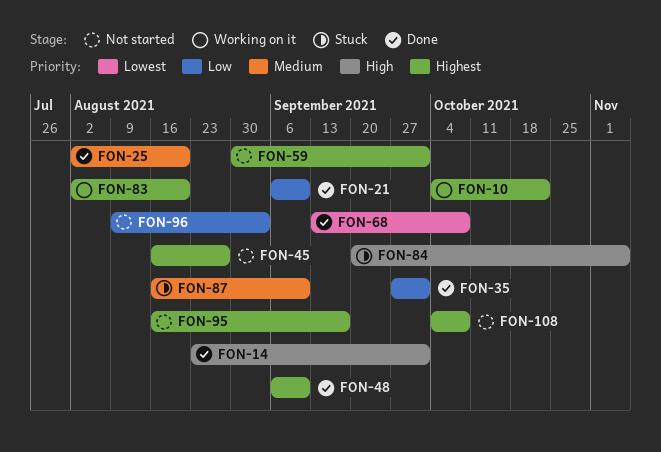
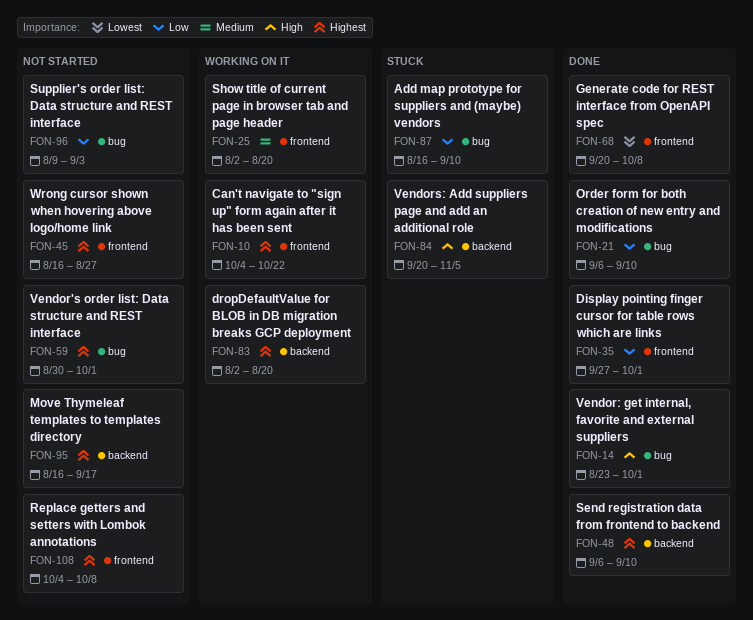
FON-25, status: Done -> Working on it
FON-68, start: Sep 13 -> Sep 20
FON-87, priority: Medium -> Low

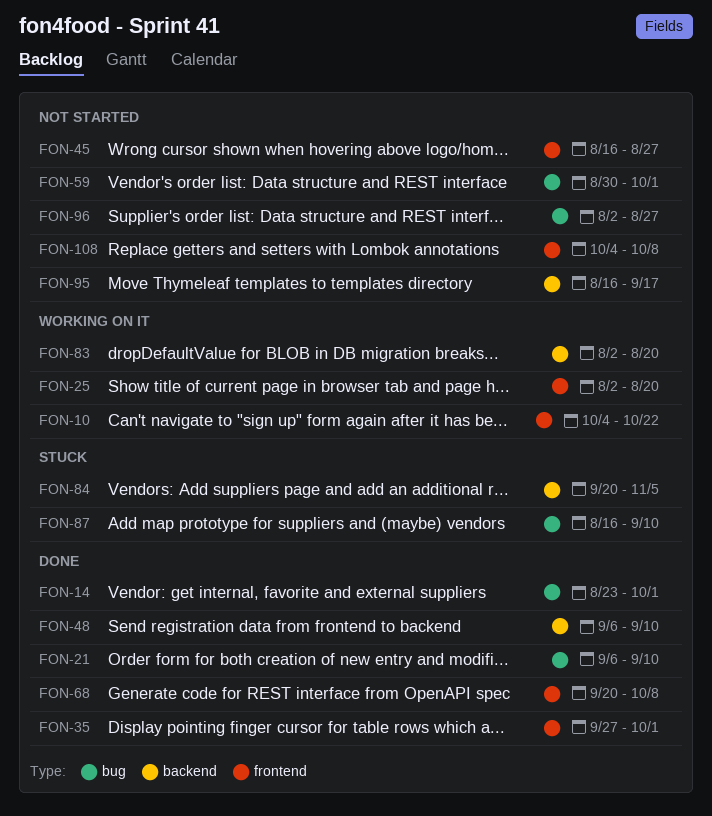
FON-96, start: Aug 9 -> Aug 2
FON-96, due: Sep 3 -> Aug 27

